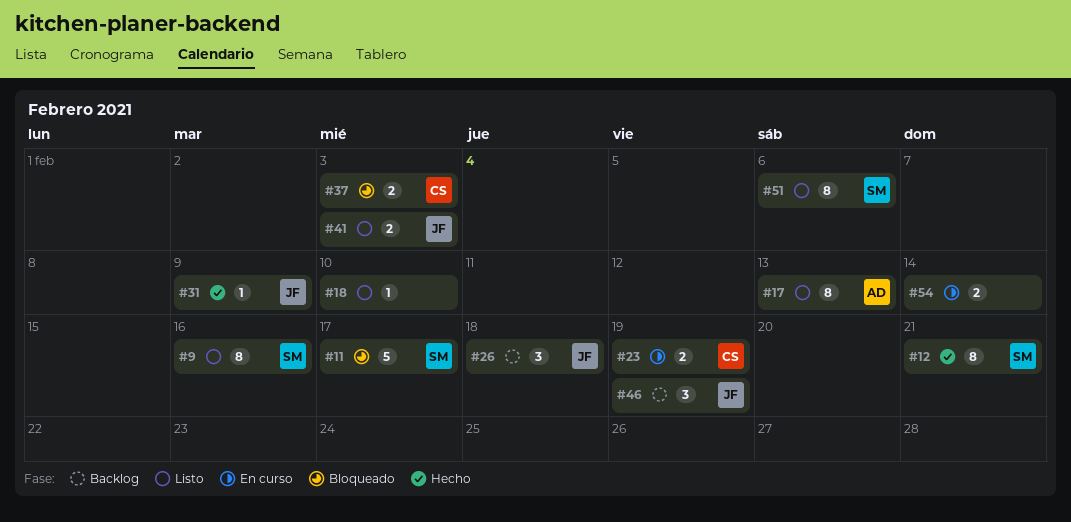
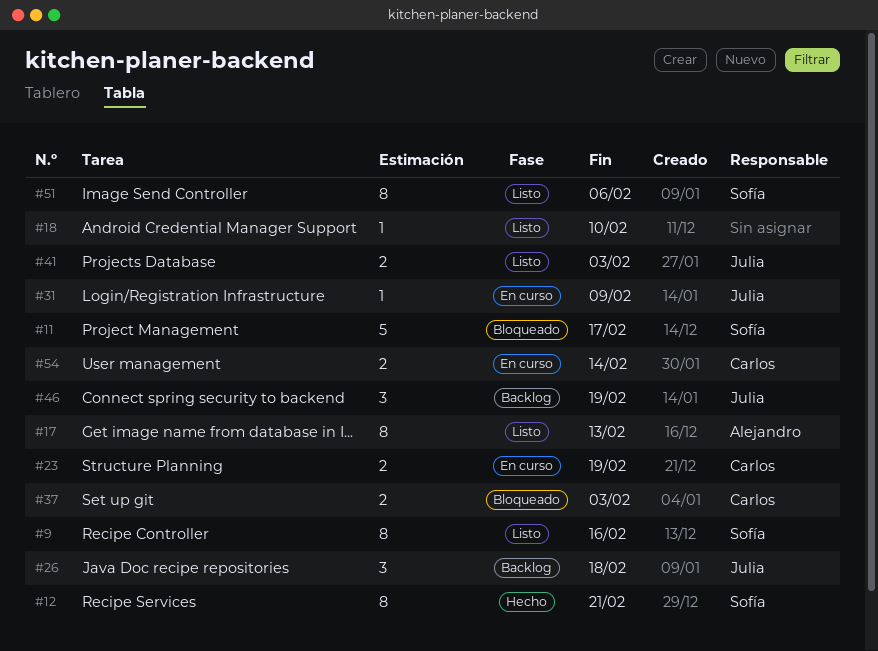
#31, status: Hecho -> En curso
#54, owner: none -> Carlos

